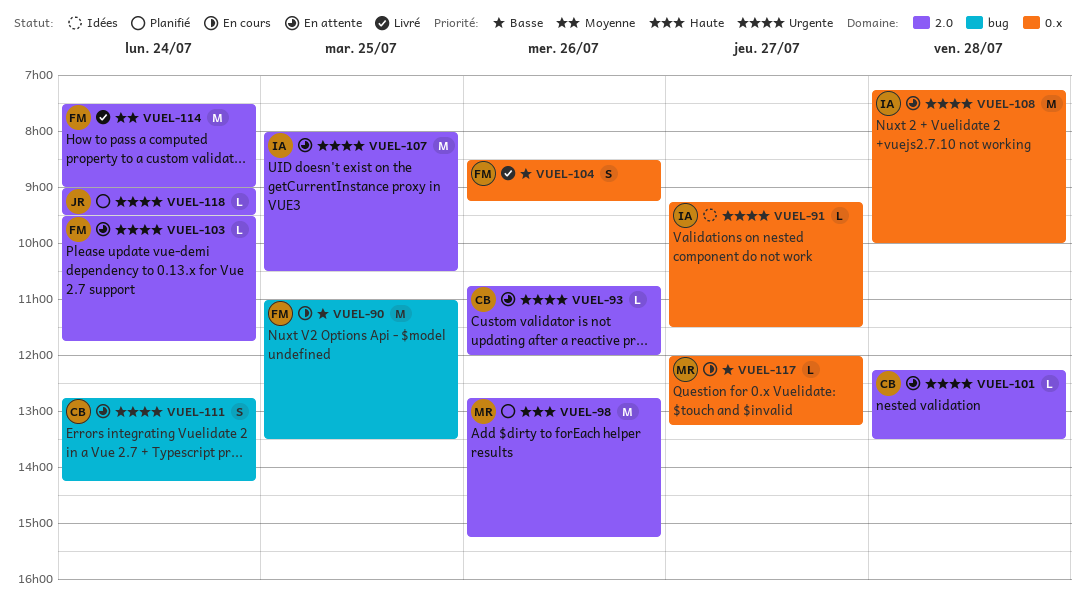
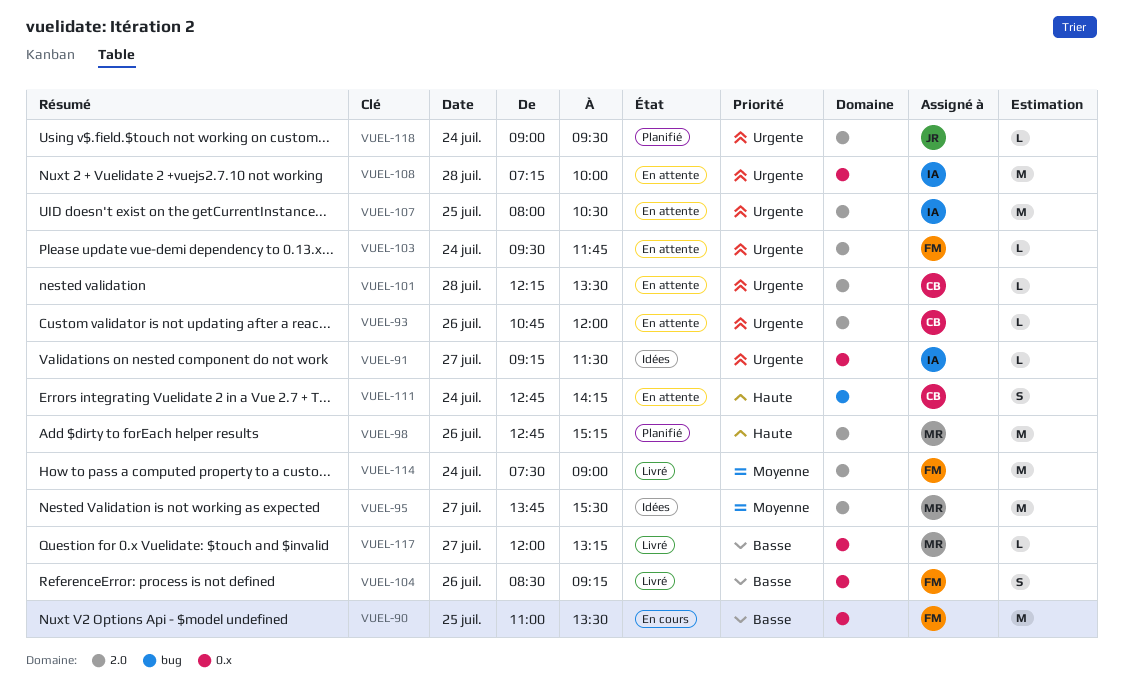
VUEL-90, label: bug -> 0.x
VUEL-95: none -> present
VUEL-111, priority: Urgente -> Haute
VUEL-117, status: En cours -> Livré

